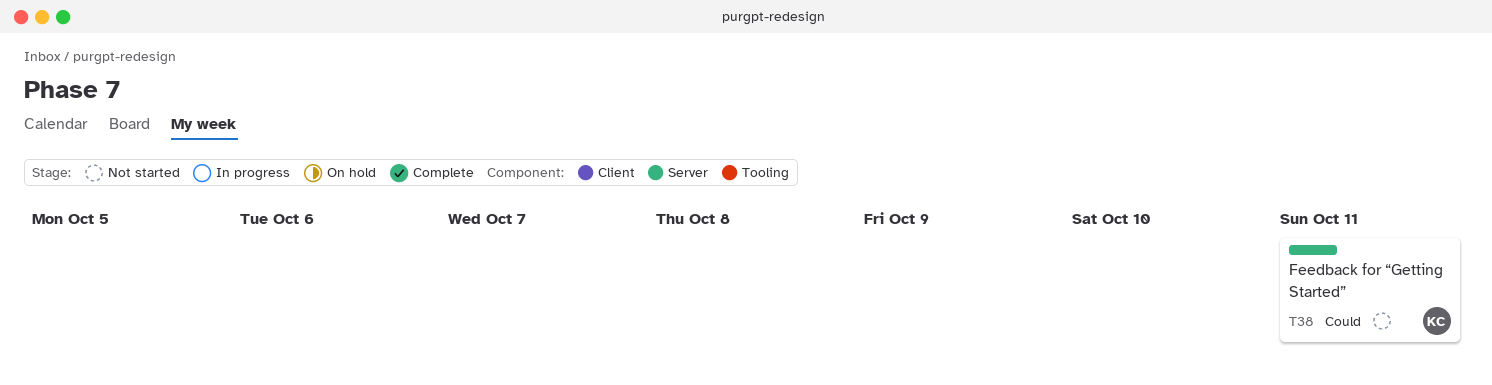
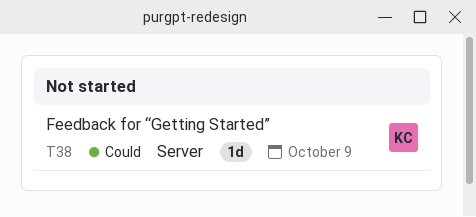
T38, due: Oct 11 -> Oct 9

